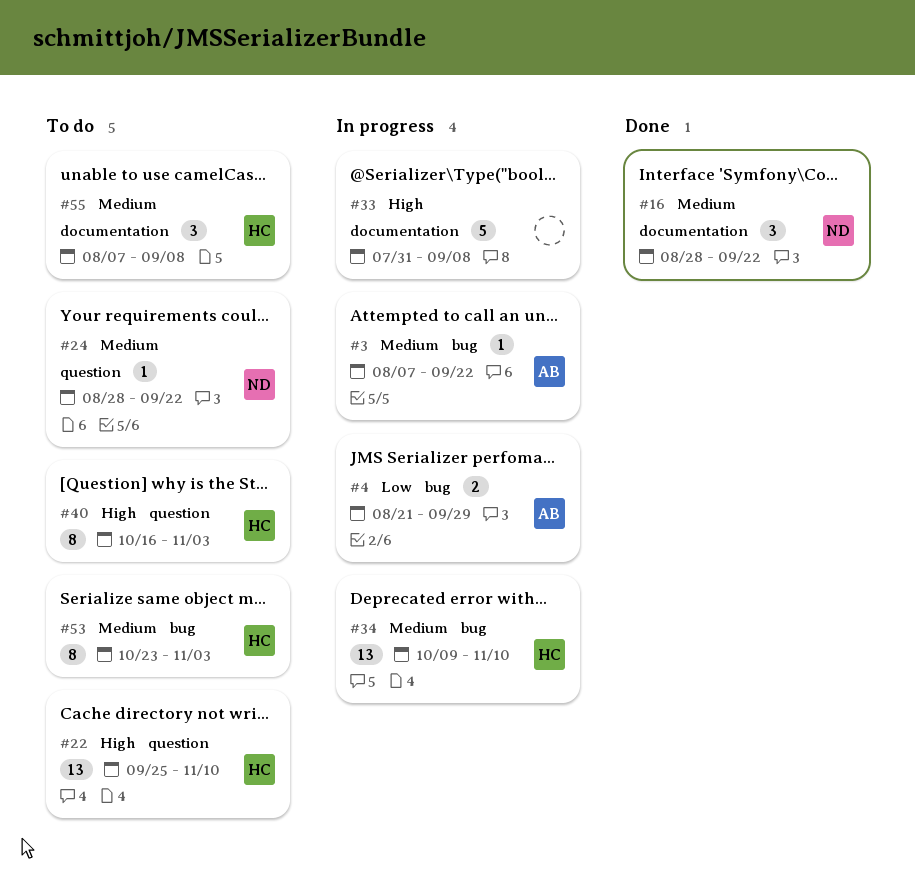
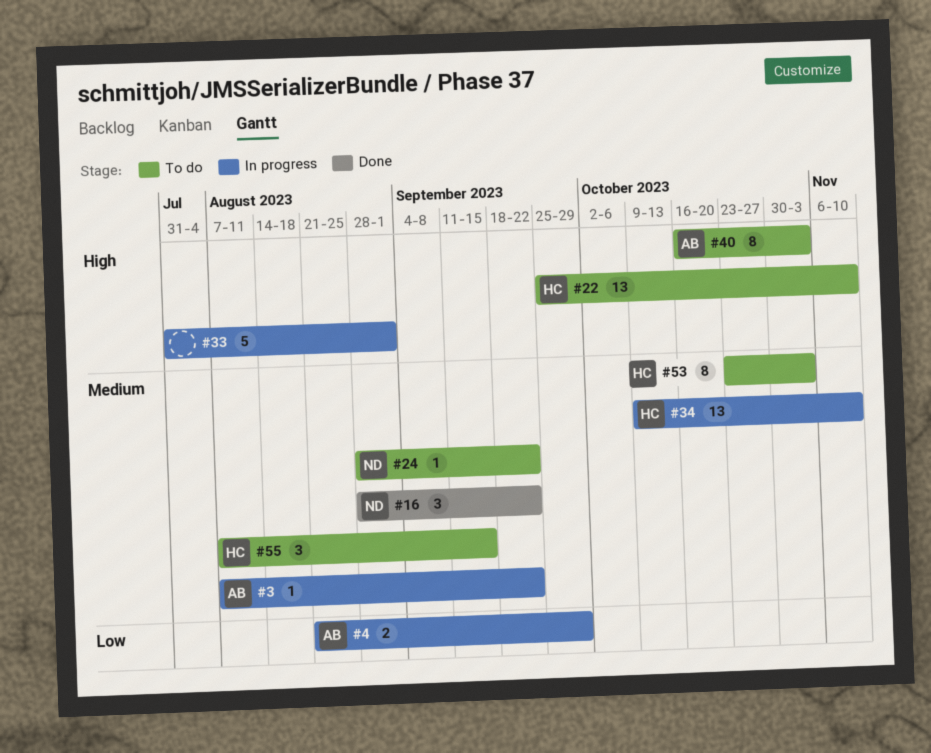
#33, due: Sep 8 -> Sep 1
#40, owner: HC -> AB
#55, due: Sep 8 -> Sep 15

